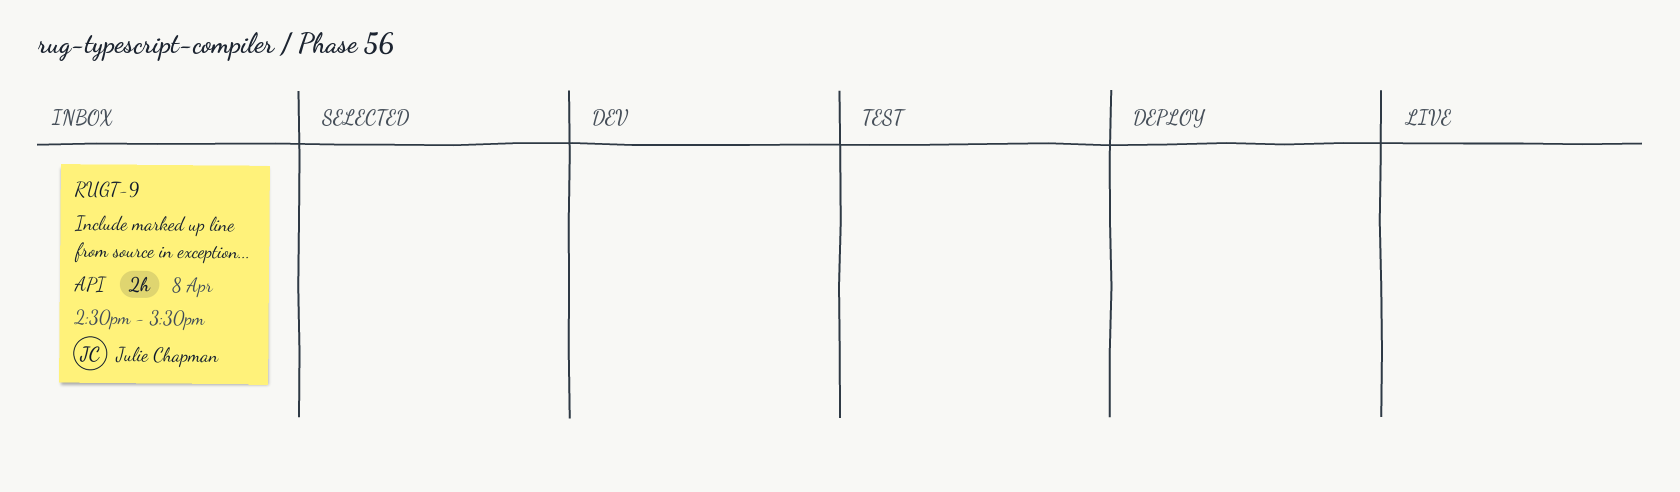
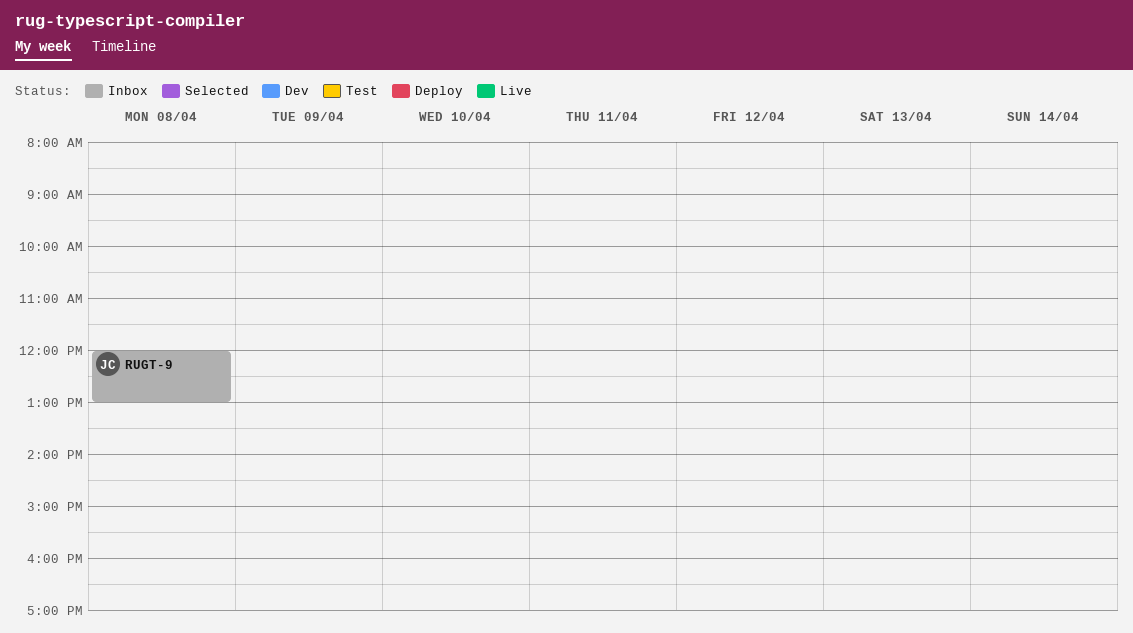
RUGT-9, begins: 14:30 -> 12:00
RUGT-9, ends: 15:30 -> 13:00

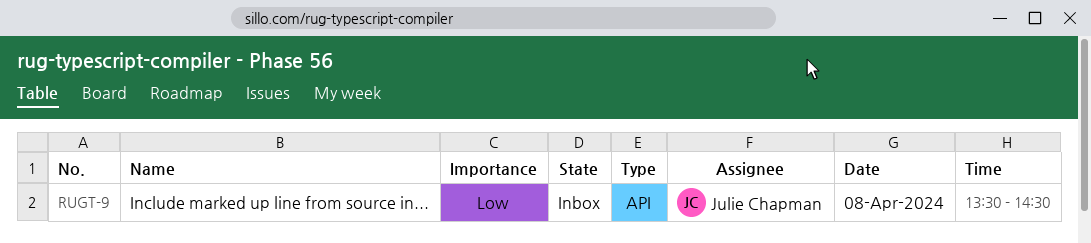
RUGT-9, begins: 12:00 -> 13:30
RUGT-9, ends: 13:00 -> 14:30

